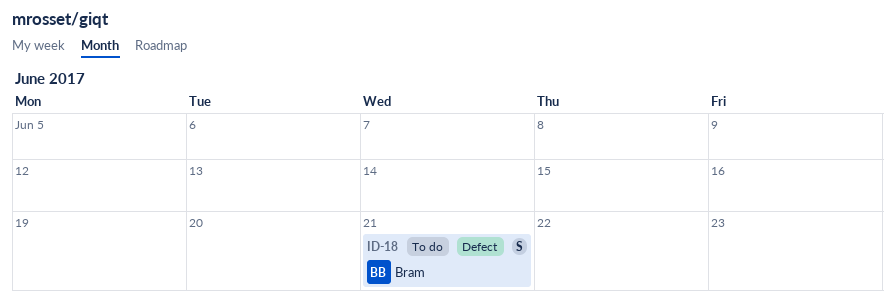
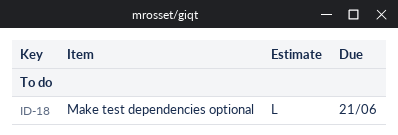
ID-18, estimate: S -> L

